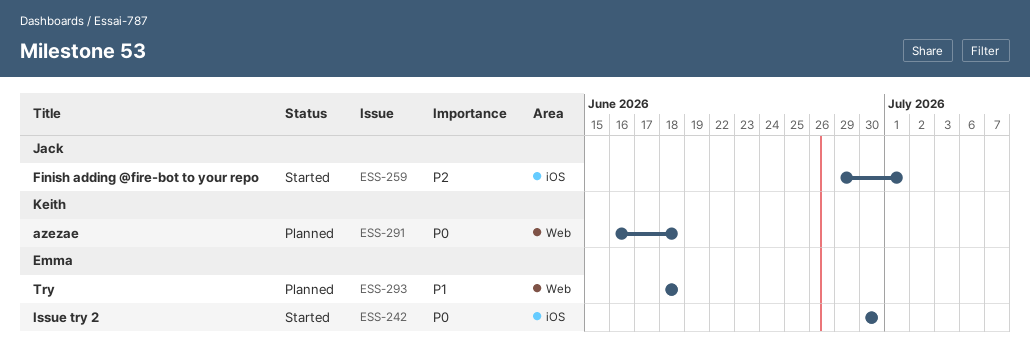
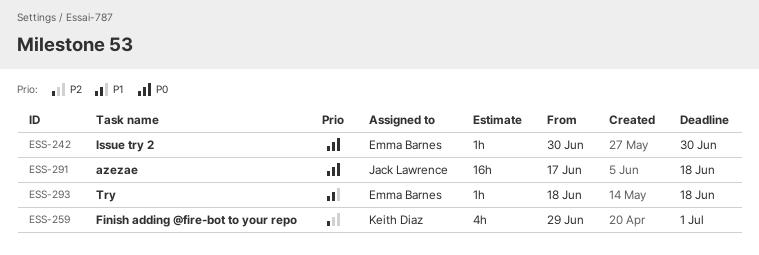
ESS-259, owner: Jack Lawrence -> Keith Diaz
ESS-291, owner: Keith Diaz -> Jack Lawrence
ESS-291, start: Jun 16 -> Jun 17

